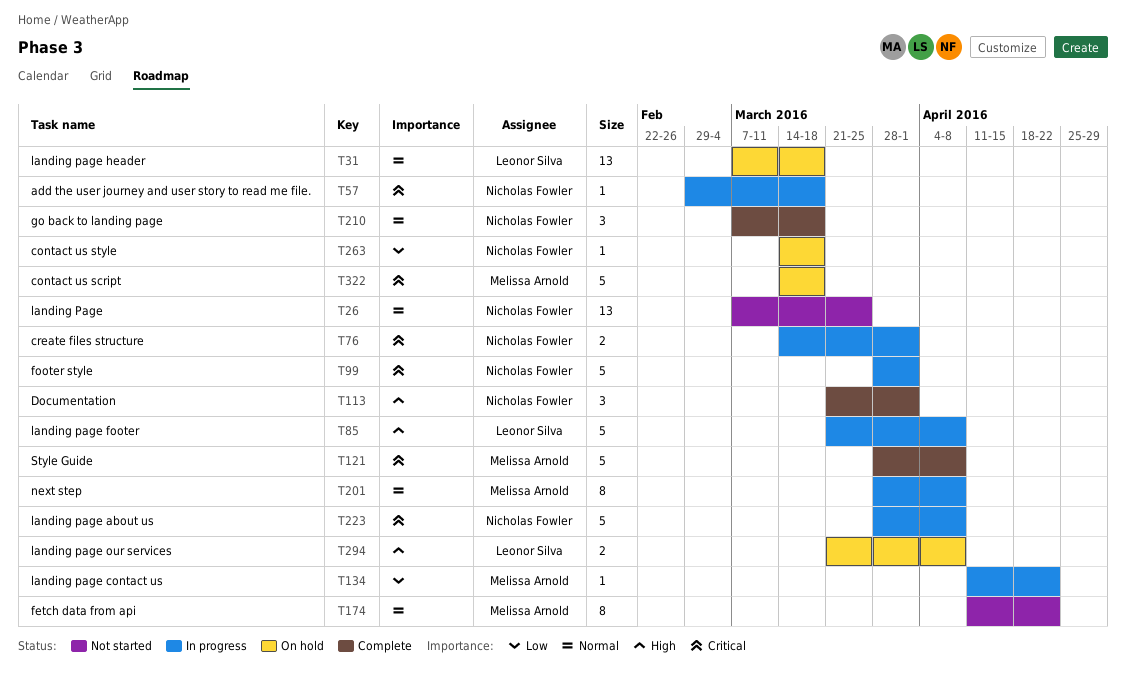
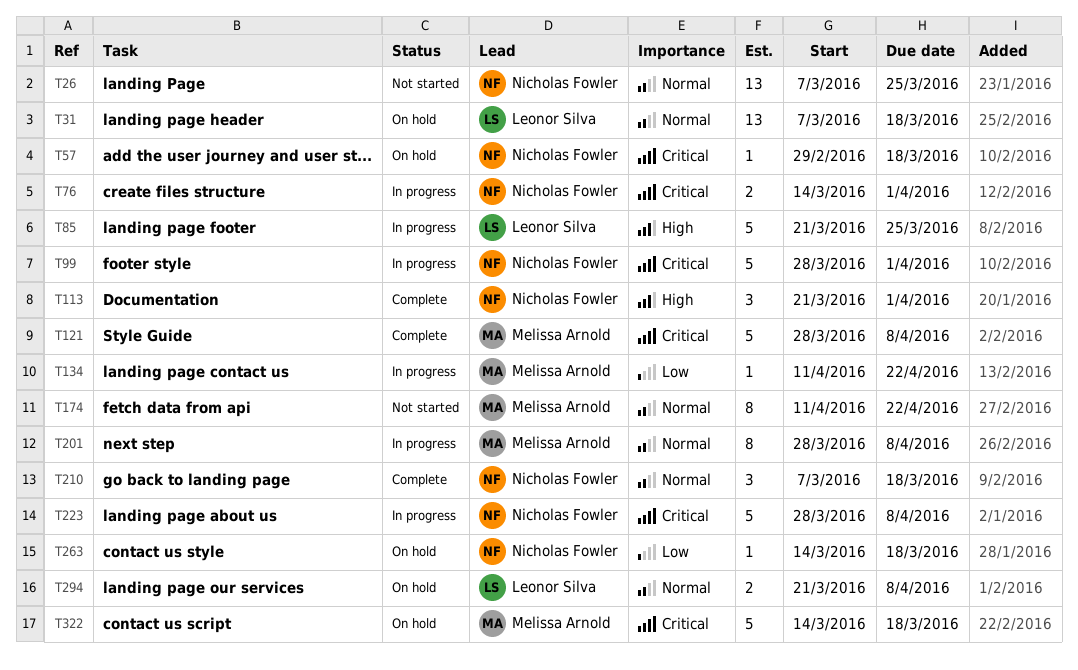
T57, status: In progress -> On hold
T85, due: Apr 8 -> Mar 25
T294, priority: High -> Normal

